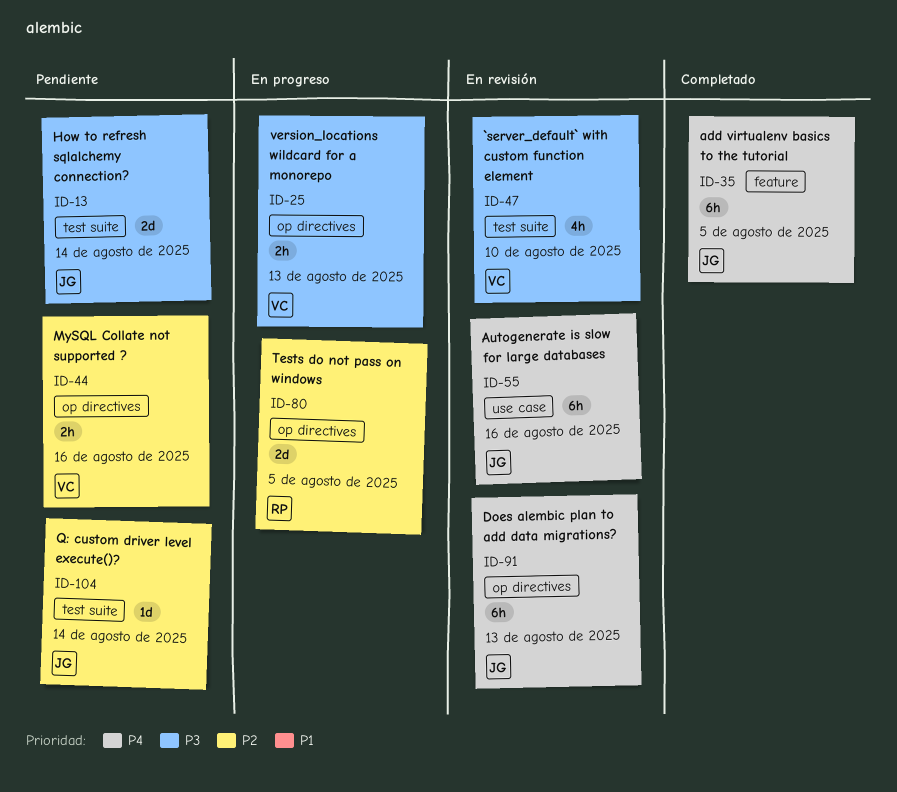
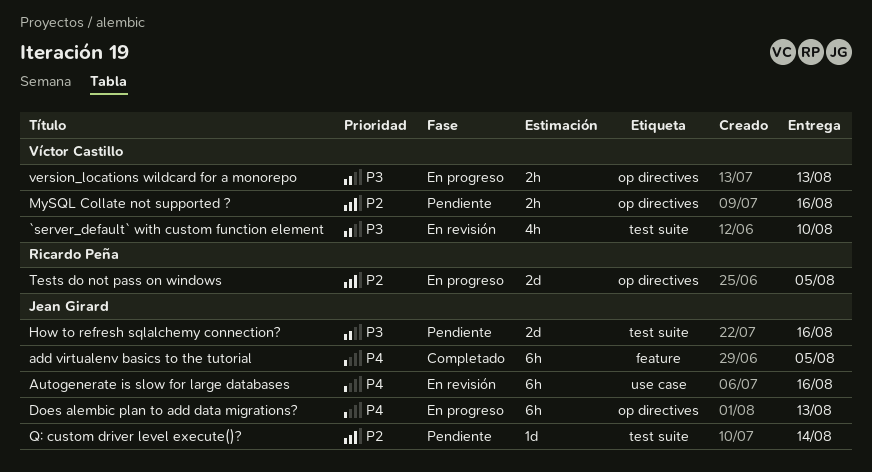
Does alembic plan to add data migrations?, status: En revisión -> En progreso
How to refresh sqlalchemy connection?, due: Aug 14 -> Aug 16

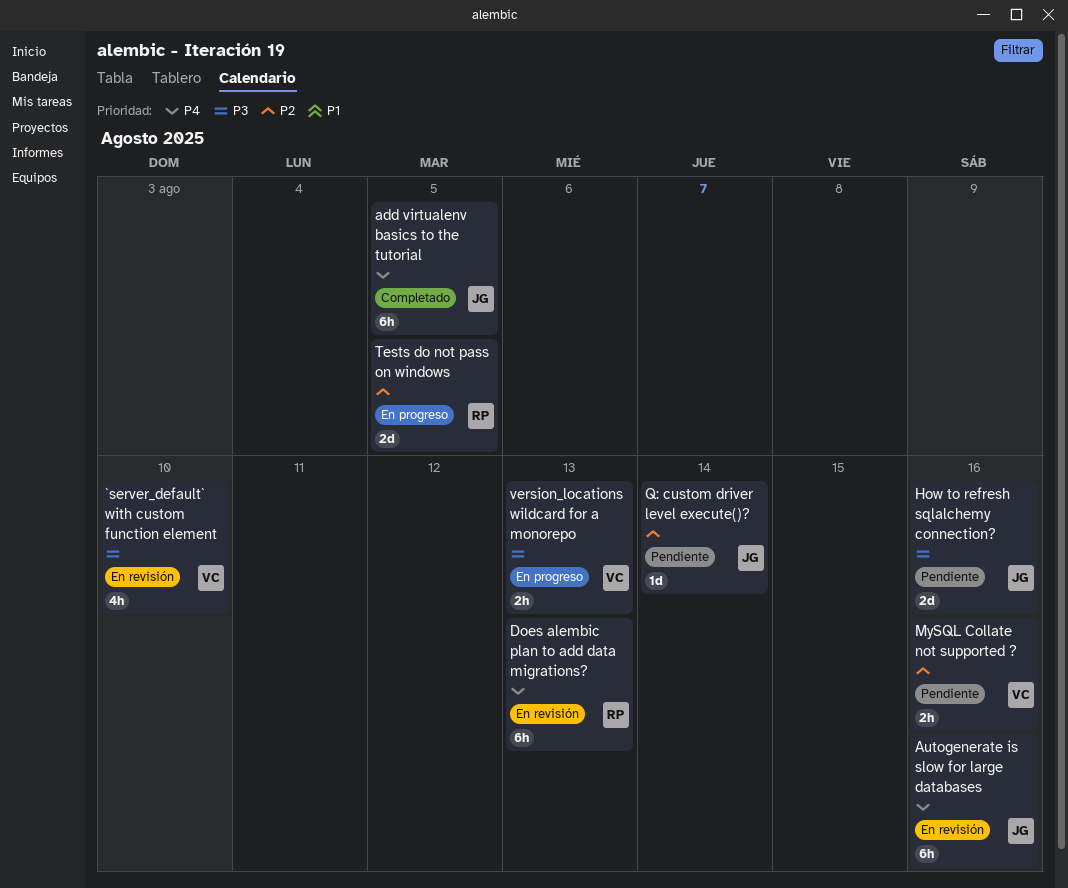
Does alembic plan to add data migrations?, status: En progreso -> En revisión
Does alembic plan to add data migrations?, owner: Jean Girard -> Ricardo Peña

